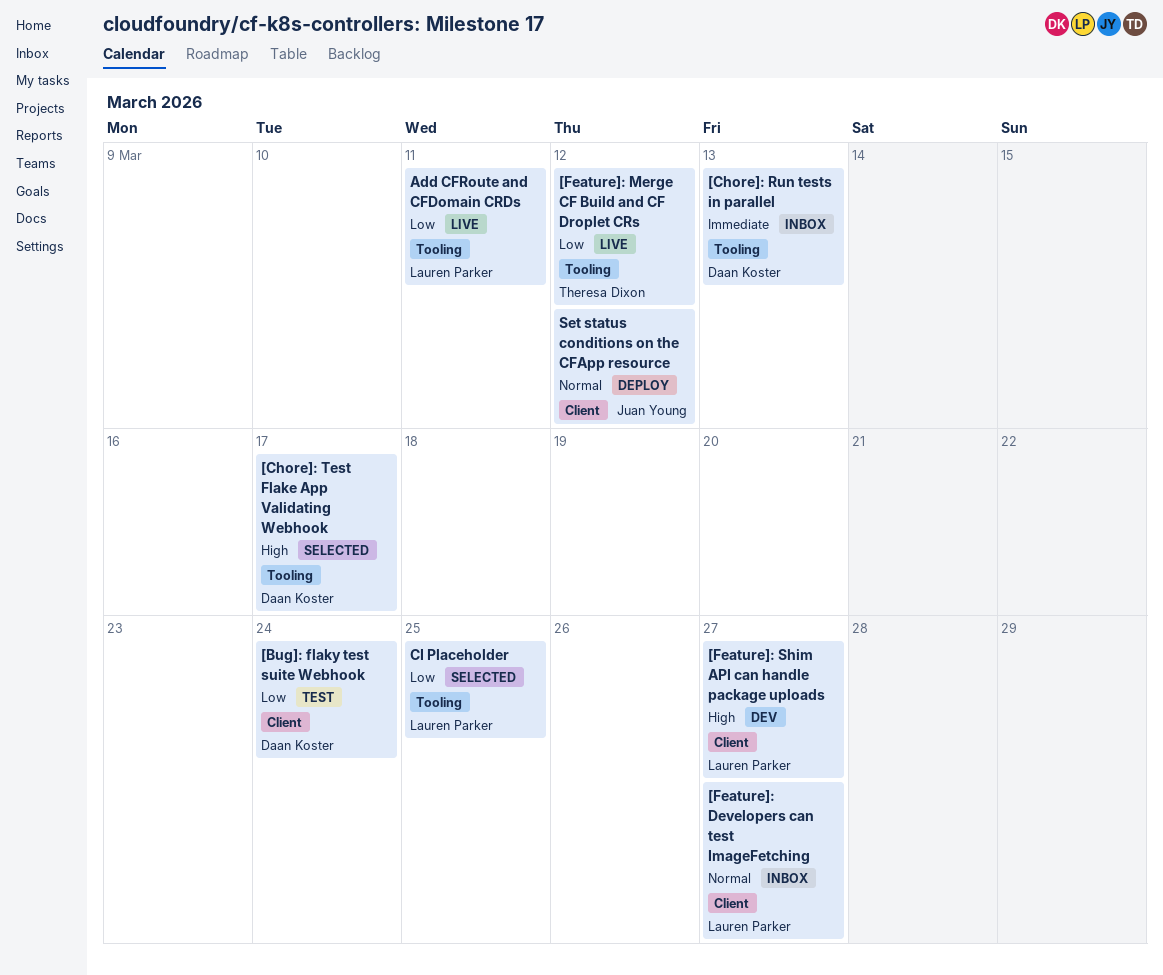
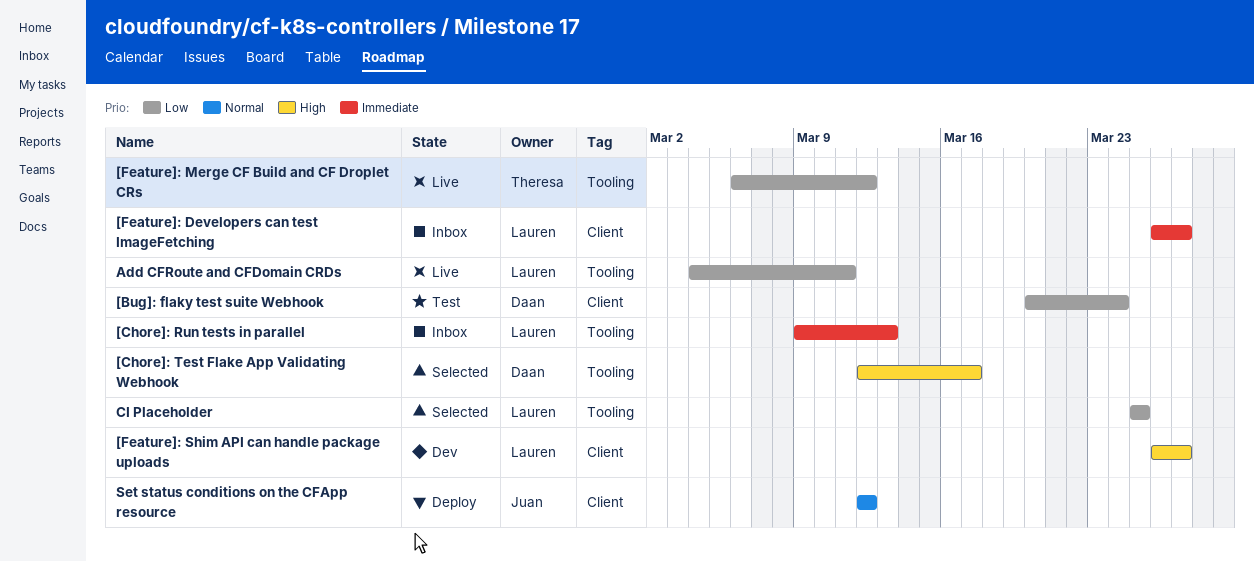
[Chore]: Run tests in parallel, owner: Daan Koster -> Lauren Parker
[Feature]: Developers can test ImageFetching, priority: Normal -> Immediate

